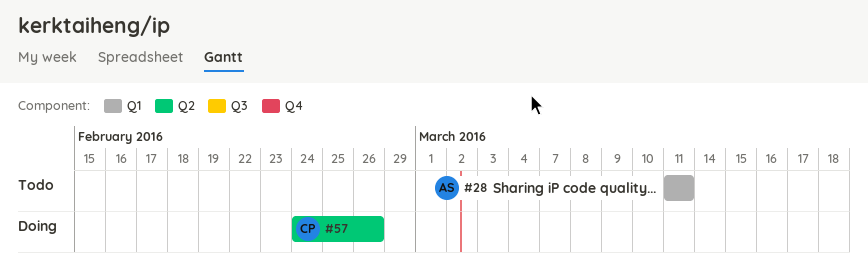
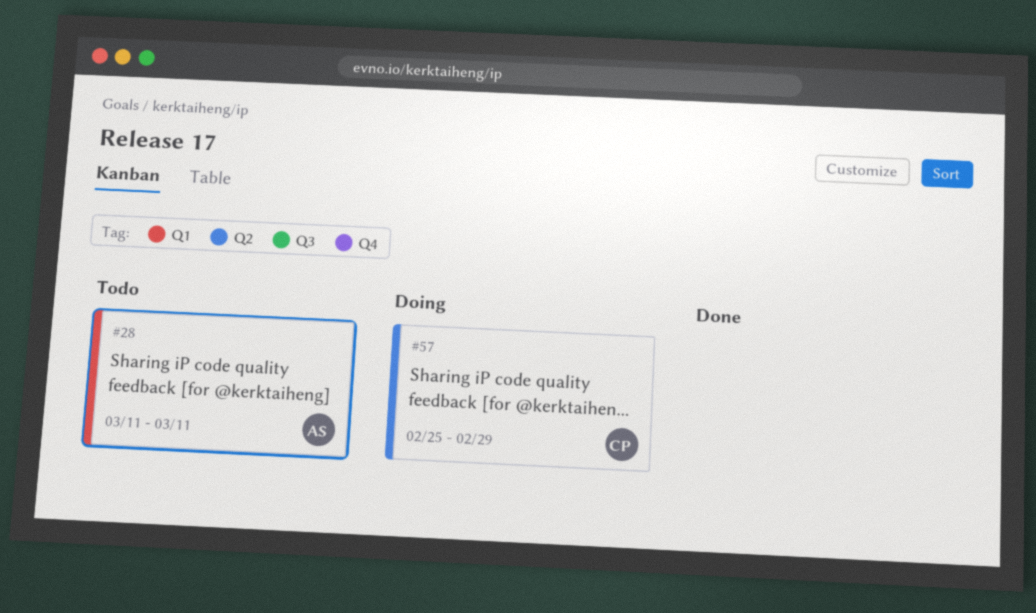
#57, start: Feb 24 -> Feb 25
#57, due: Feb 26 -> Feb 29

